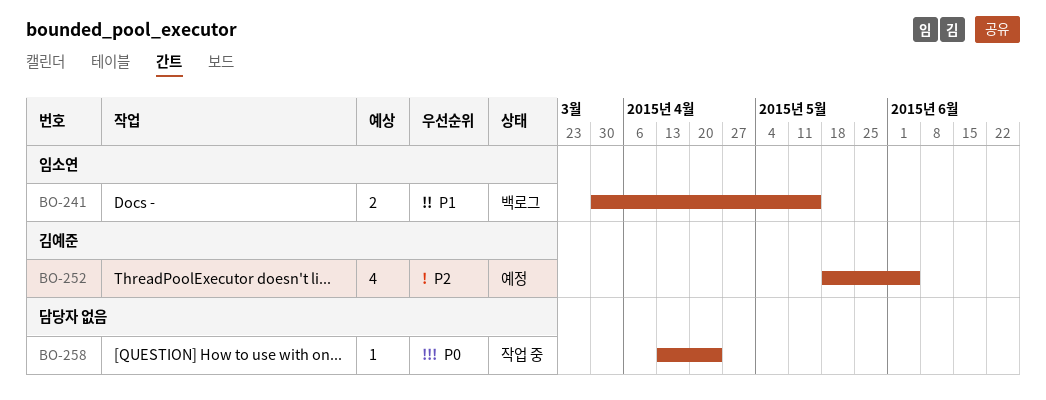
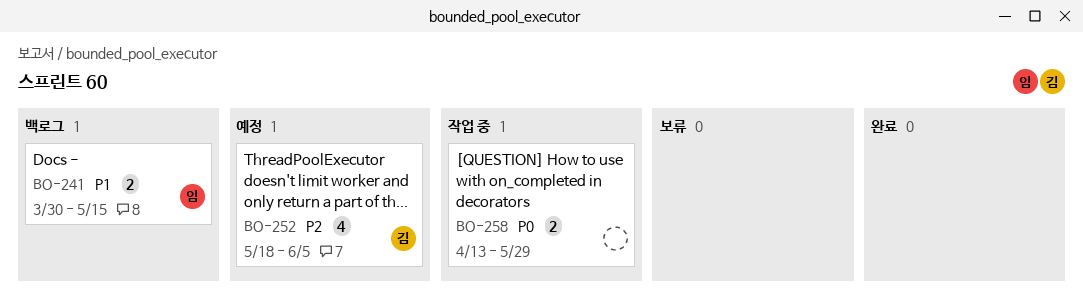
BO-258, estimate: 1 -> 2
BO-258, due: Apr 24 -> May 29

